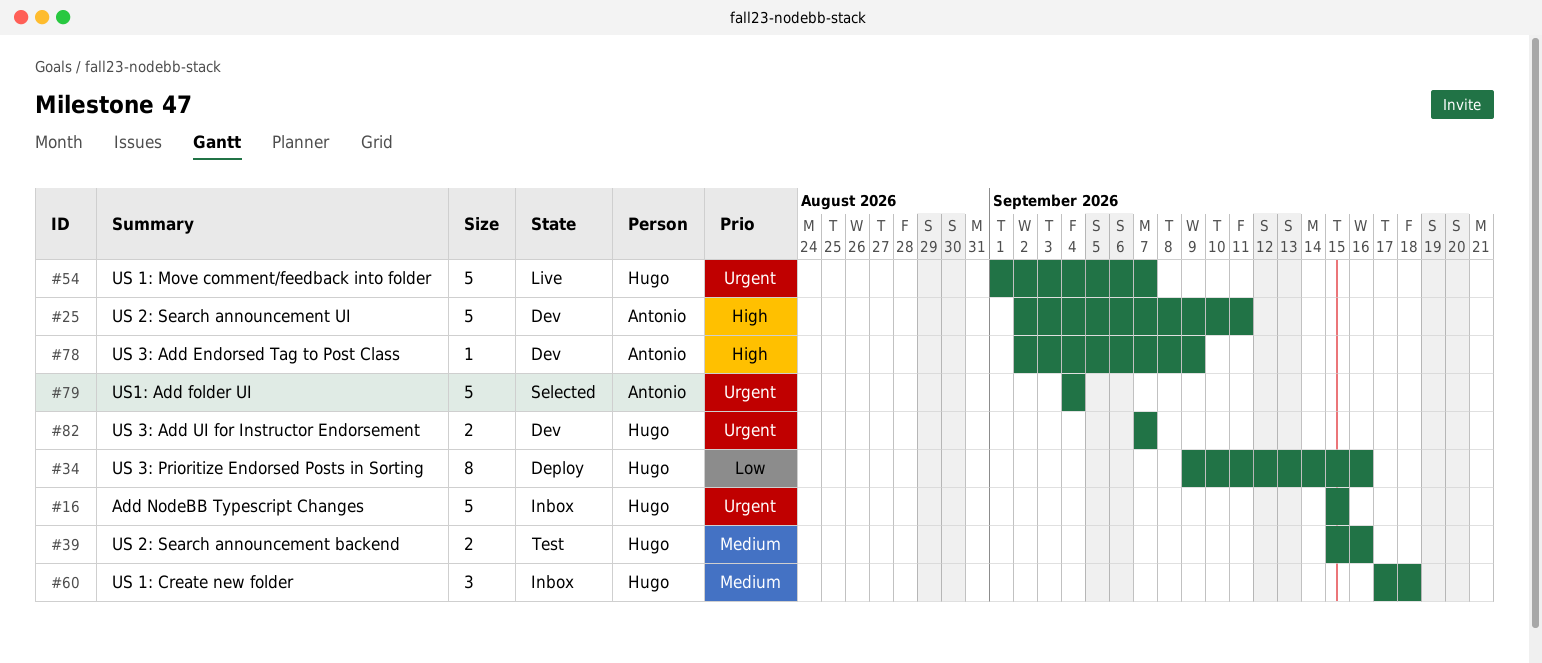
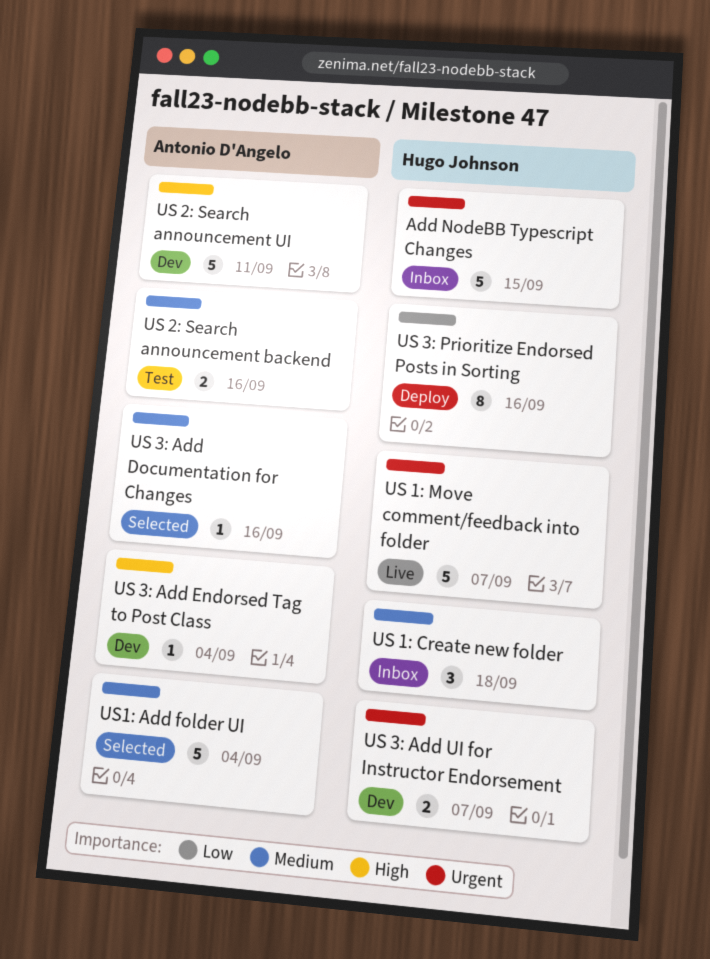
US 2: Search announcement backend, owner: Hugo Johnson -> Antonio D'Angelo
US 3: Add Documentation for Changes: none -> present
US 3: Add Endorsed Tag to Post Class, due: Sep 9 -> Sep 4
US1: Add folder UI, priority: Urgent -> Medium

